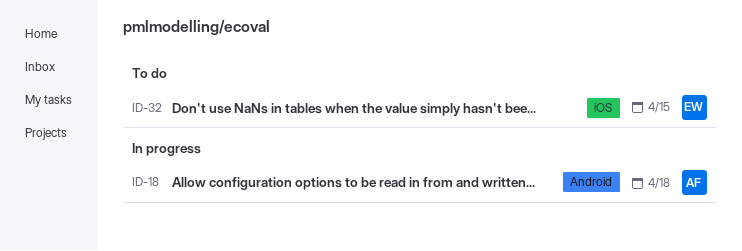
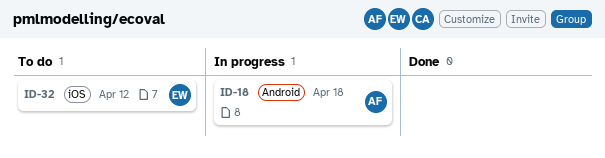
ID-32, due: Apr 15 -> Apr 12

